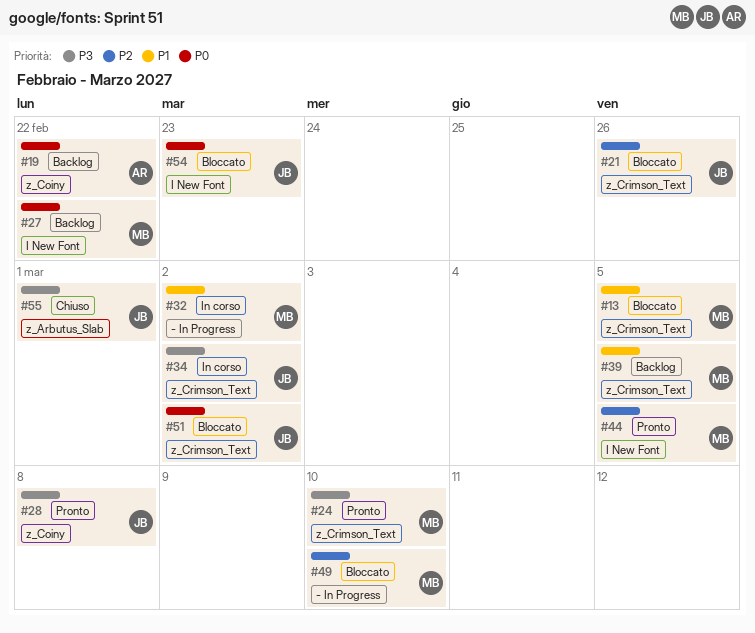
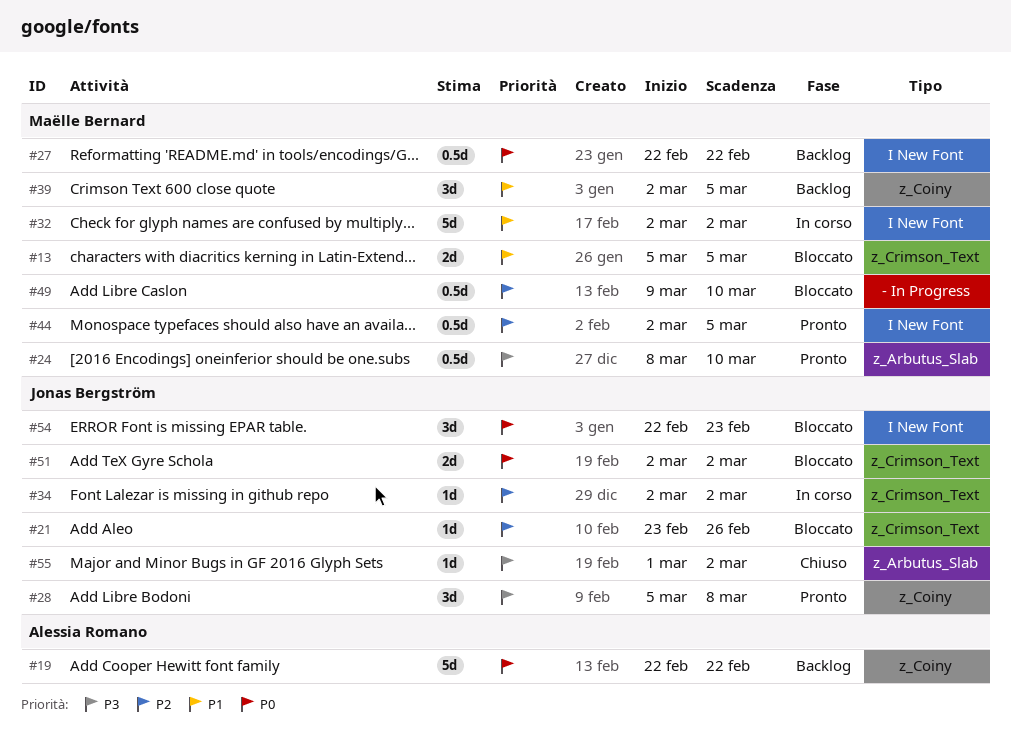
#24, label: z_Crimson_Text -> z_Arbutus_Slab
#32, label: - In Progress -> I New Font
#34, priority: P3 -> P2
#39, label: z_Crimson_Text -> z_Coiny
#55, due: Mar 1 -> Mar 2

